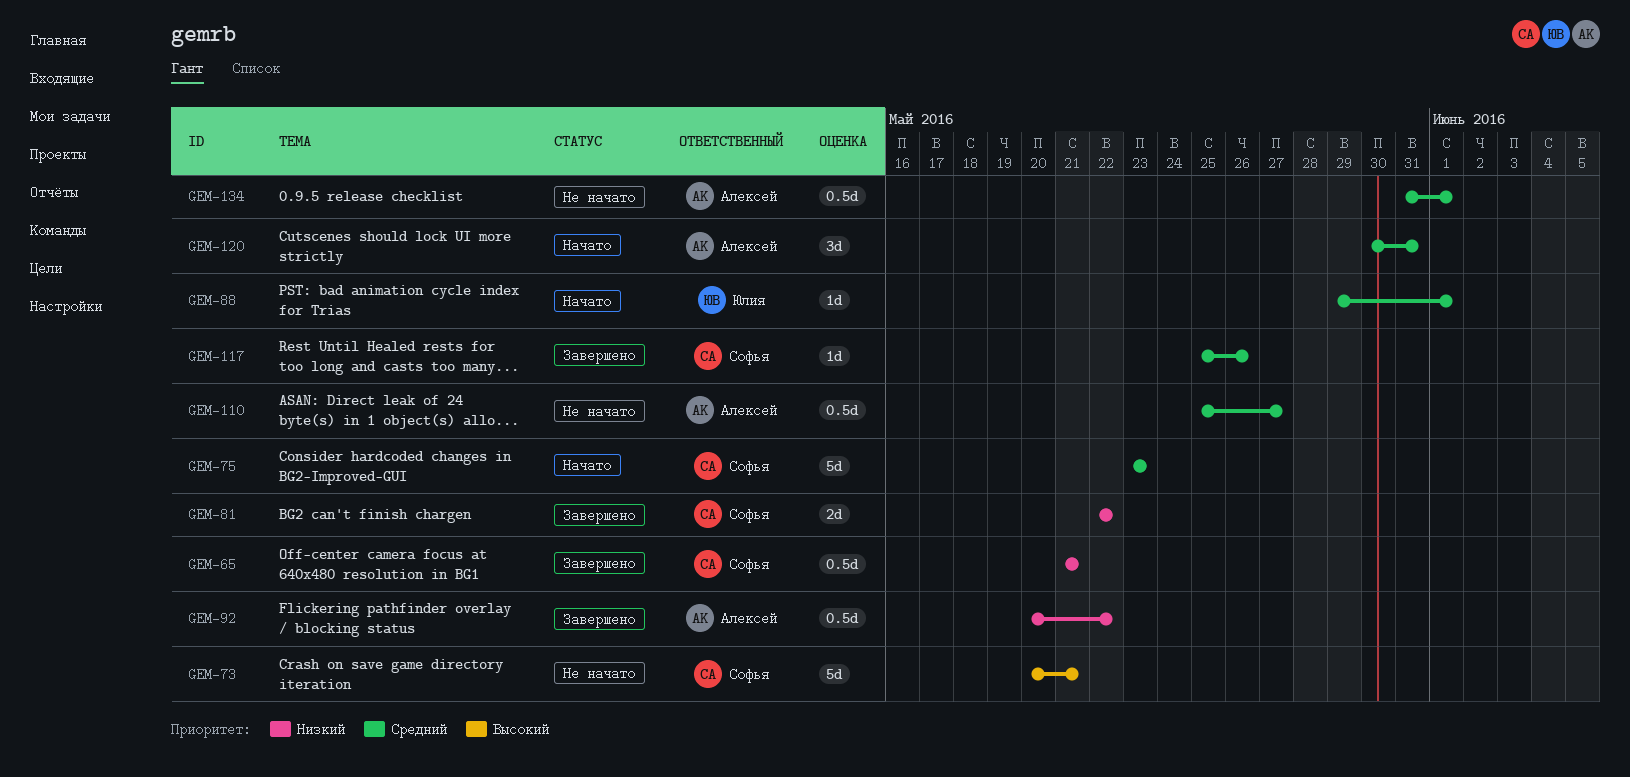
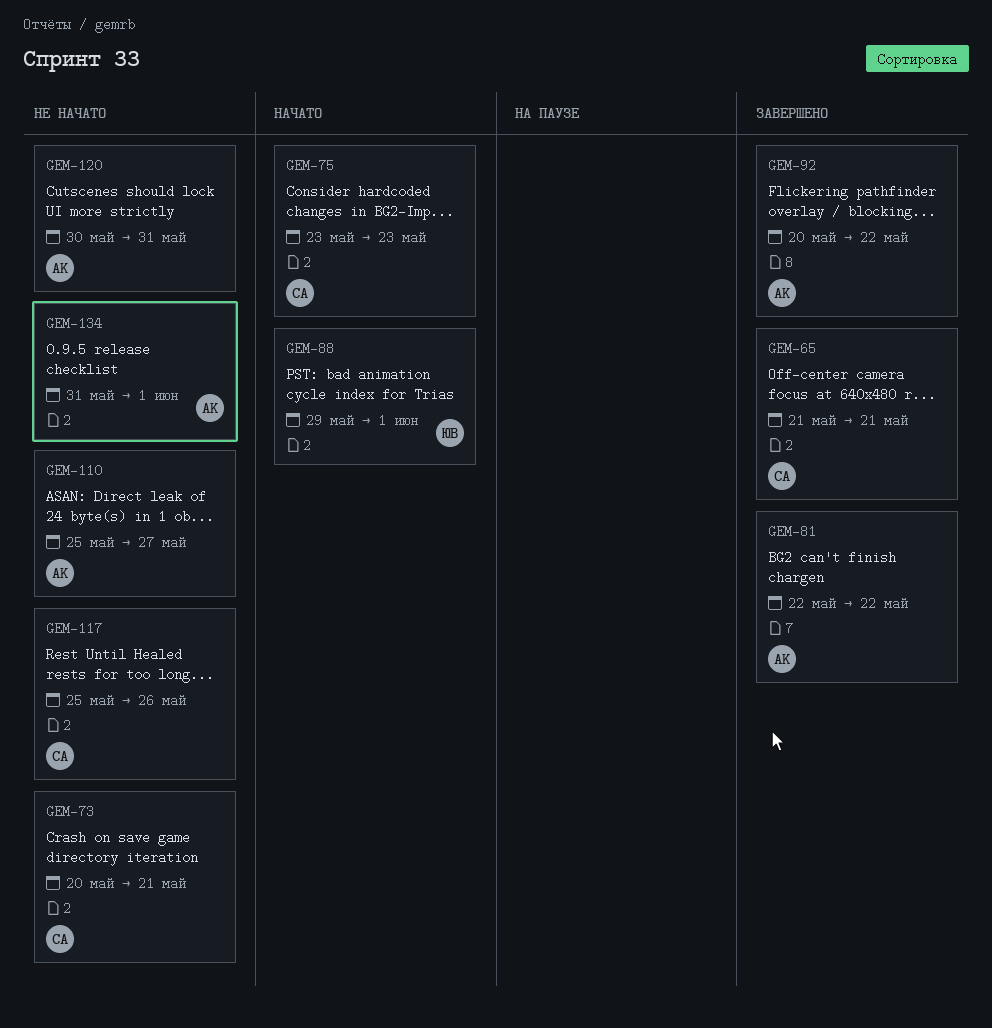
GEM-81, owner: Софья -> Алексей
GEM-117, status: Завершено -> Не начато
GEM-120, status: Начато -> Не начато

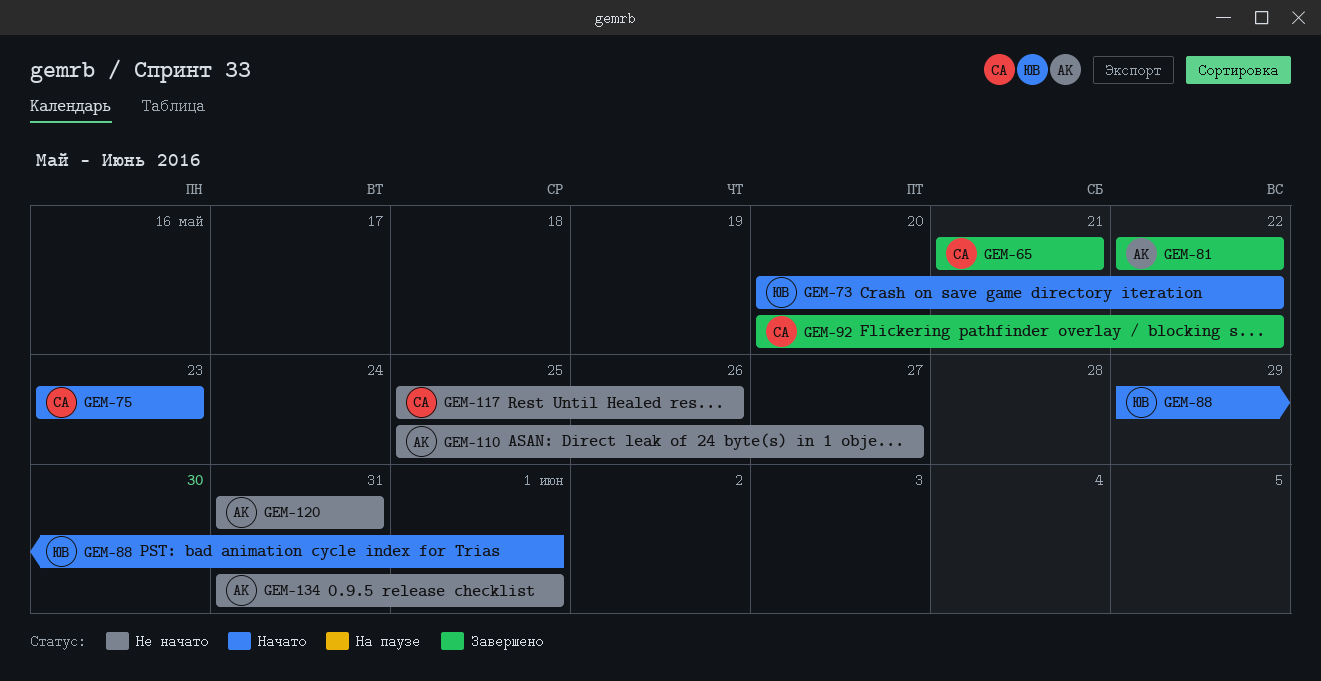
GEM-73, status: Не начато -> Начато
GEM-73, owner: СА -> ЮВ
GEM-73, due: May 21 -> May 22
GEM-92, owner: АК -> СА
GEM-120, start: May 30 -> May 31

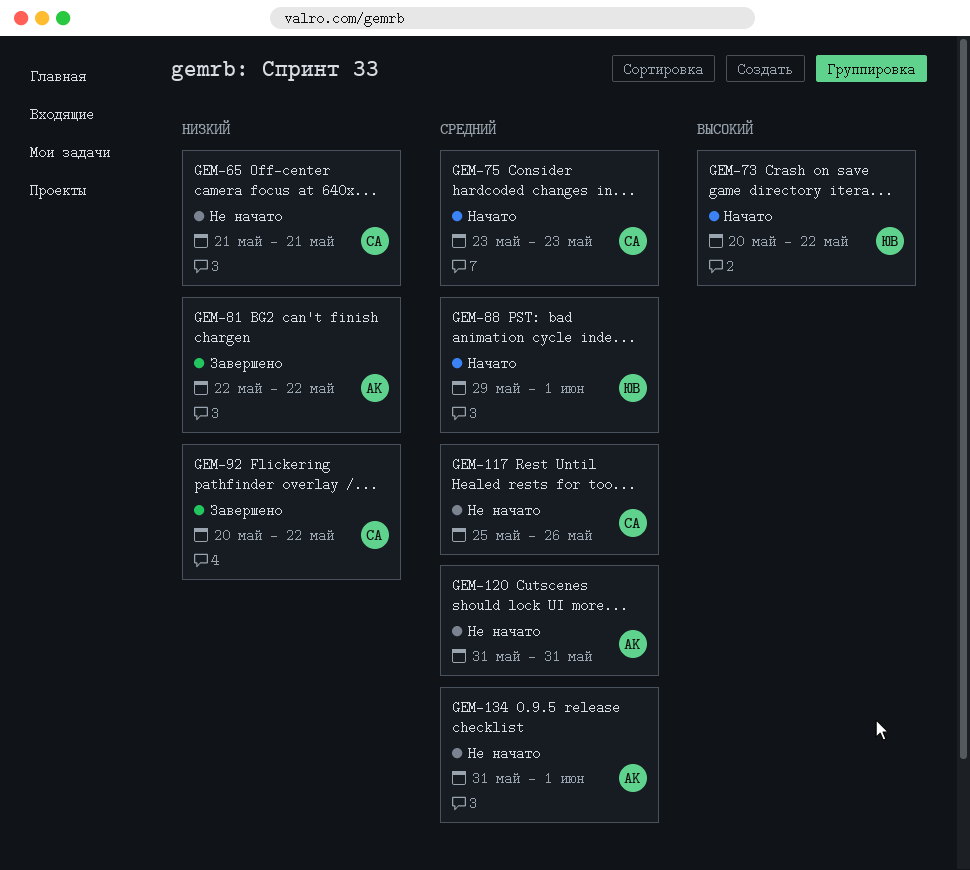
GEM-65, status: Завершено -> Не начато
GEM-110: present -> none

